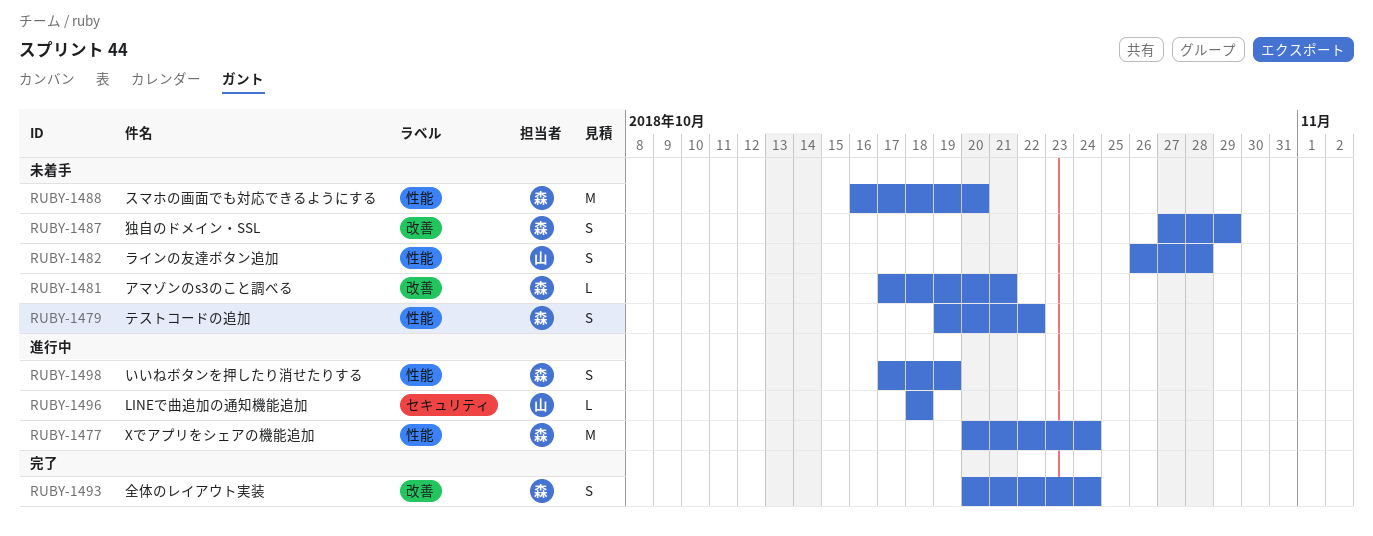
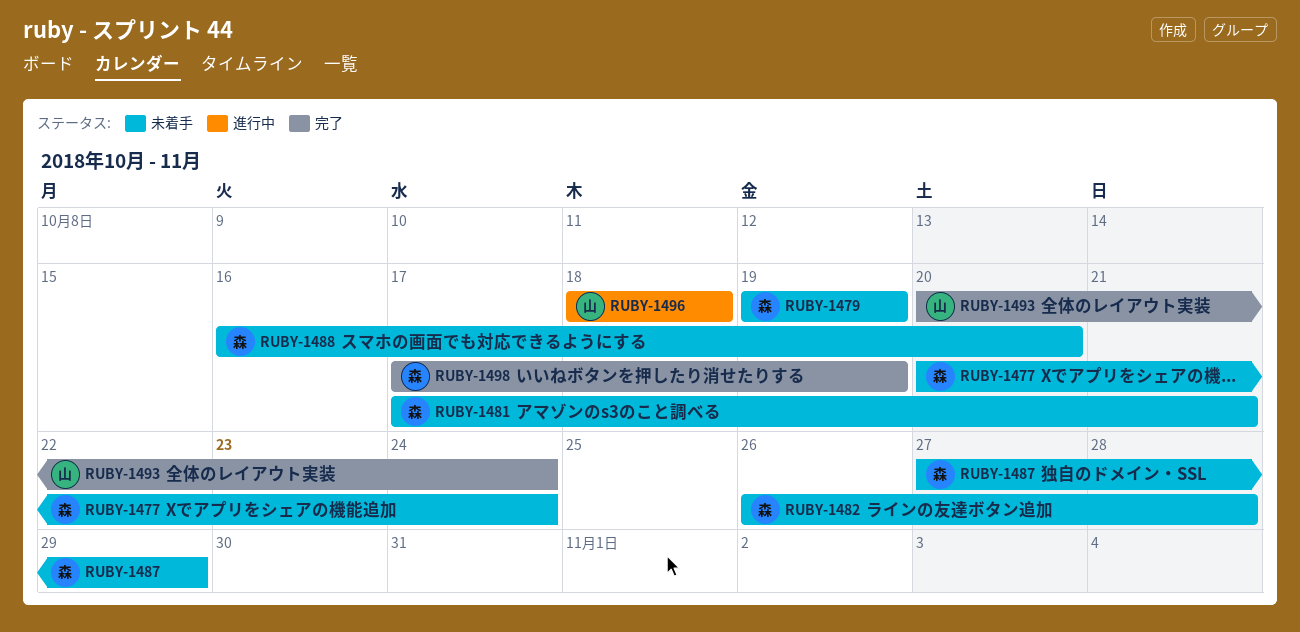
RUBY-1477, status: 進行中 -> 未着手
RUBY-1479, due: Oct 22 -> Oct 19
RUBY-1482, owner: 山 -> 森
RUBY-1493, owner: 森 -> 山
RUBY-1498, status: 進行中 -> 完了

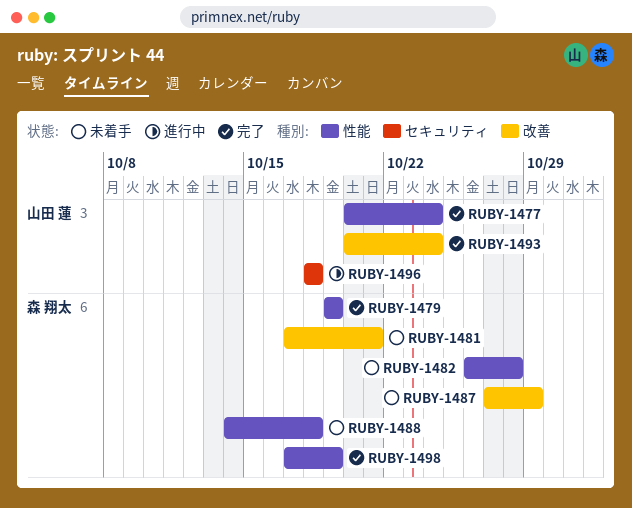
RUBY-1477, status: 未着手 -> 完了
RUBY-1477, owner: 森 翔太 -> 山田 蓮
RUBY-1479, status: 未着手 -> 完了
RUBY-1488, start: Oct 16 -> Oct 14
RUBY-1488, due: Oct 20 -> Oct 18

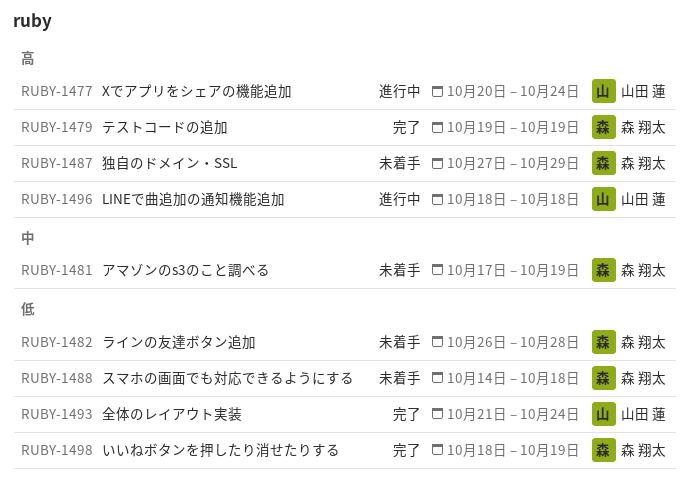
RUBY-1477, status: 完了 -> 進行中
RUBY-1481, due: Oct 21 -> Oct 19
RUBY-1493, start: Oct 20 -> Oct 21
RUBY-1498, start: Oct 17 -> Oct 18

